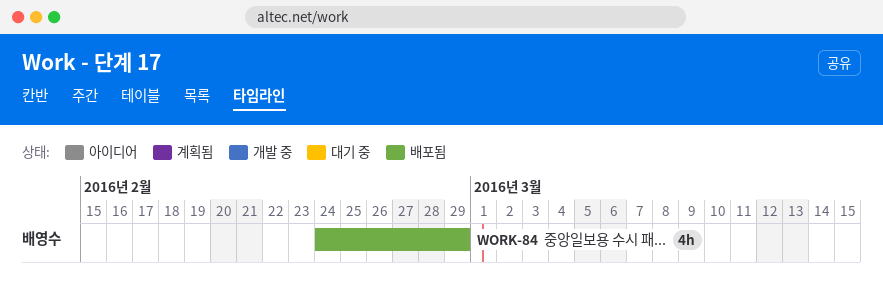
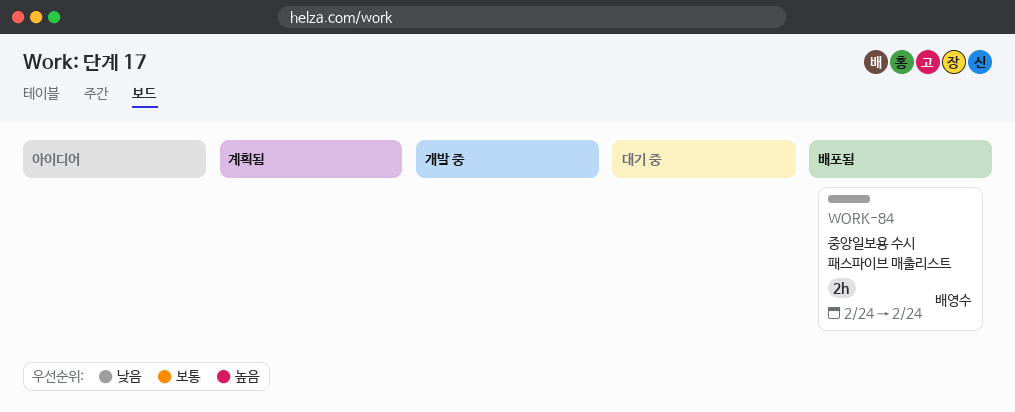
WORK-84, estimate: 4h -> 2h
WORK-84, due: Feb 29 -> Feb 24

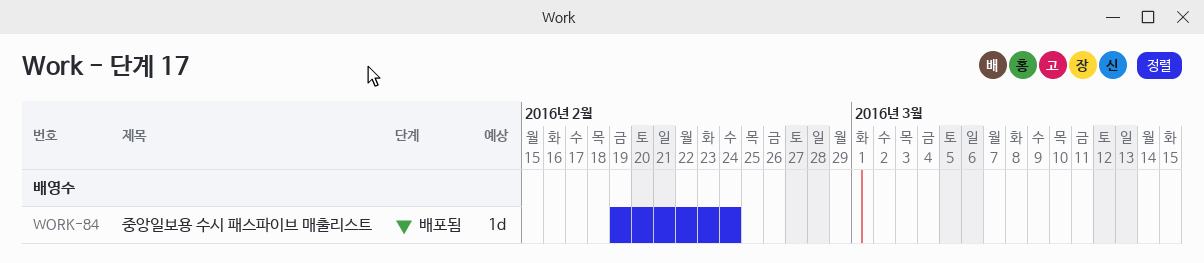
WORK-84, estimate: 2h -> 1d
WORK-84, start: Feb 24 -> Feb 19

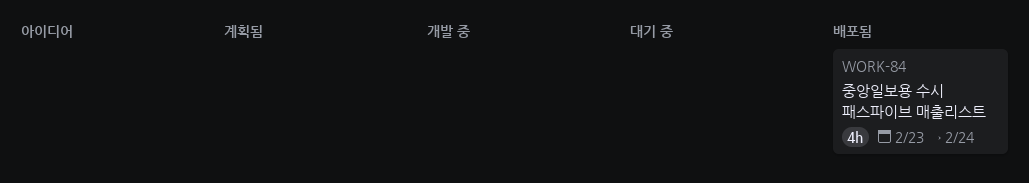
WORK-84, estimate: 1d -> 4h
WORK-84, start: Feb 19 -> Feb 23

